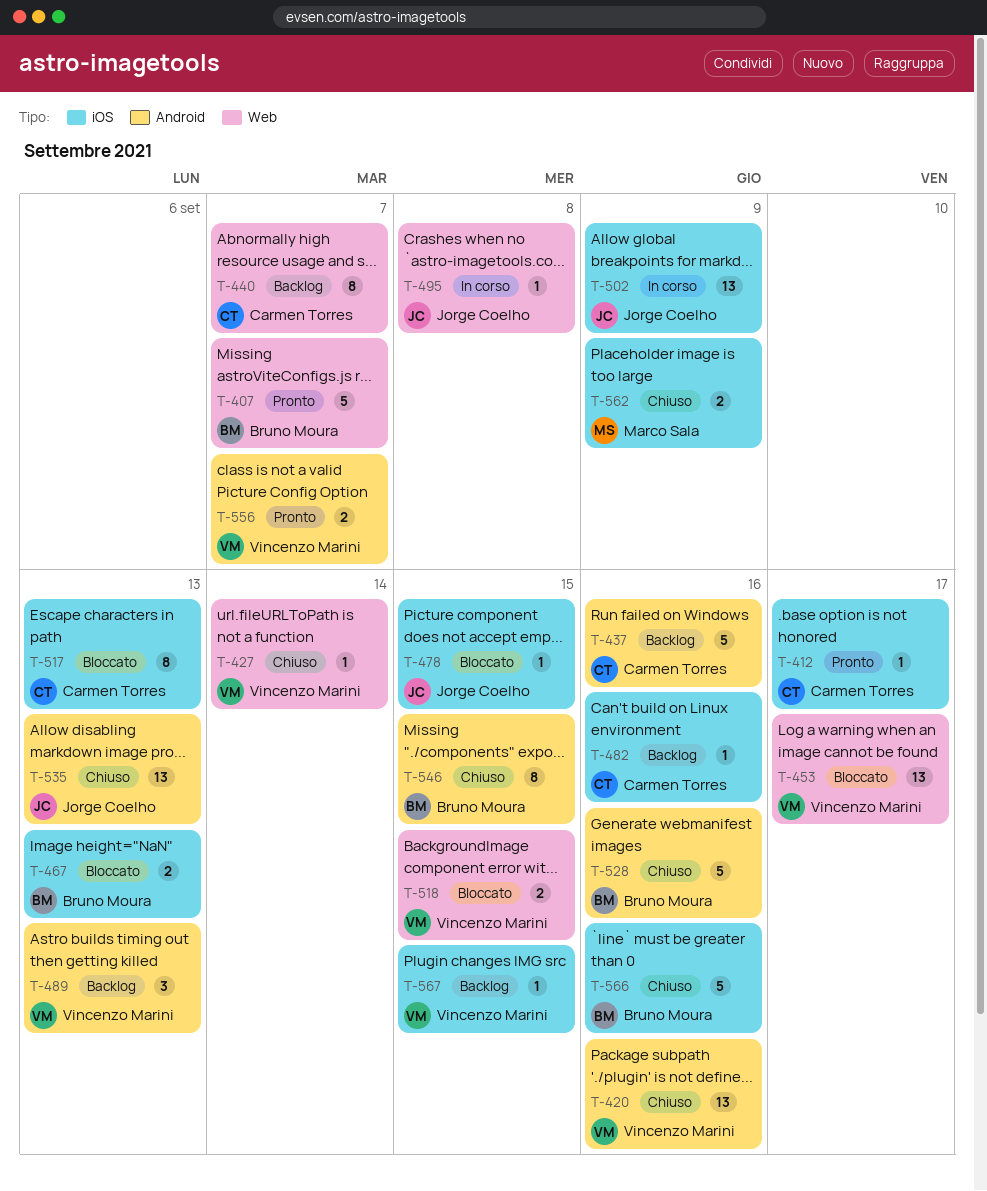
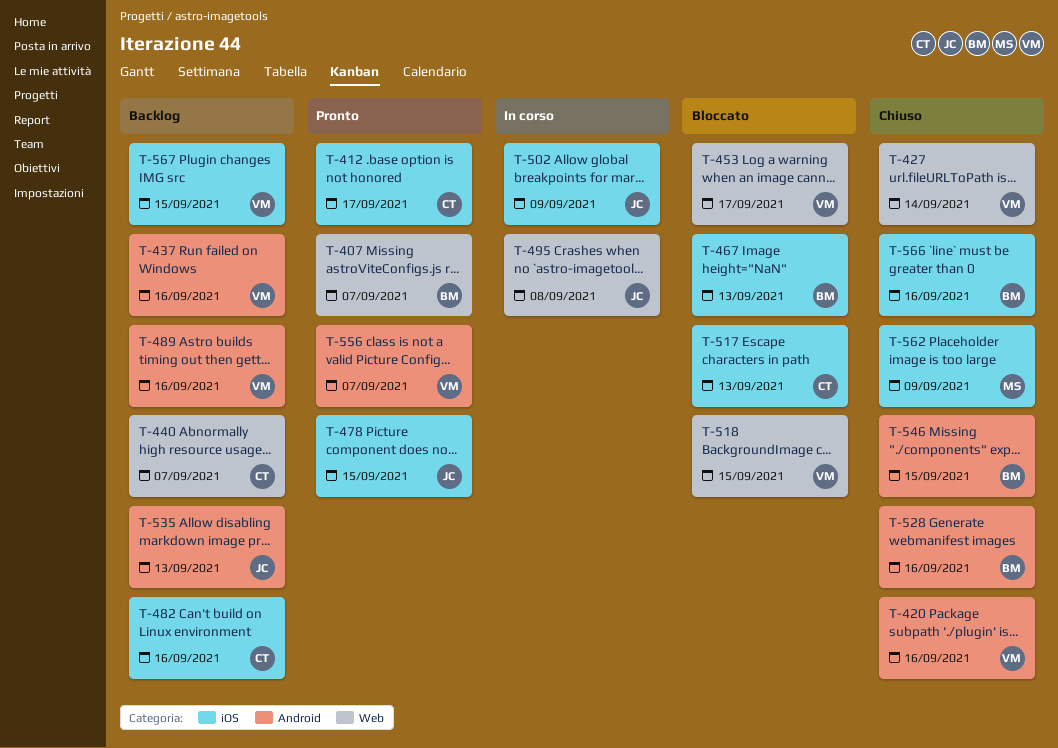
T-437, owner: Carmen Torres -> Vincenzo Marini
T-478, status: Bloccato -> Pronto
T-489, due: Sep 13 -> Sep 16
T-535, status: Chiuso -> Backlog

